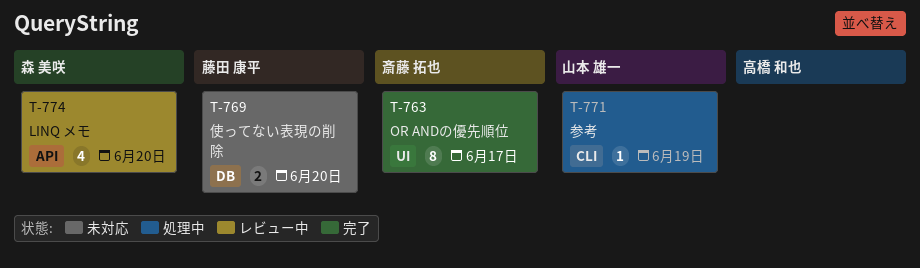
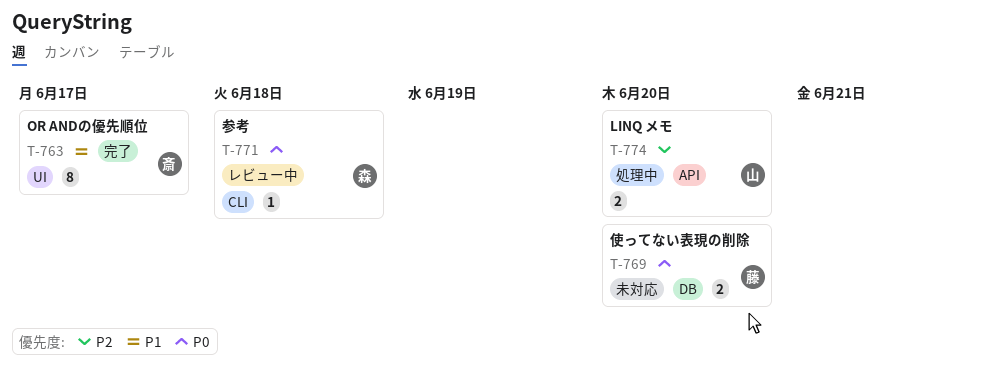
T-771, status: 処理中 -> レビュー中
T-771, owner: 山本 雄一 -> 森 美咲
T-771, due: Jun 19 -> Jun 18
T-774, status: レビュー中 -> 処理中
T-774, owner: 森 美咲 -> 山本 雄一
T-774, estimate: 4 -> 2

